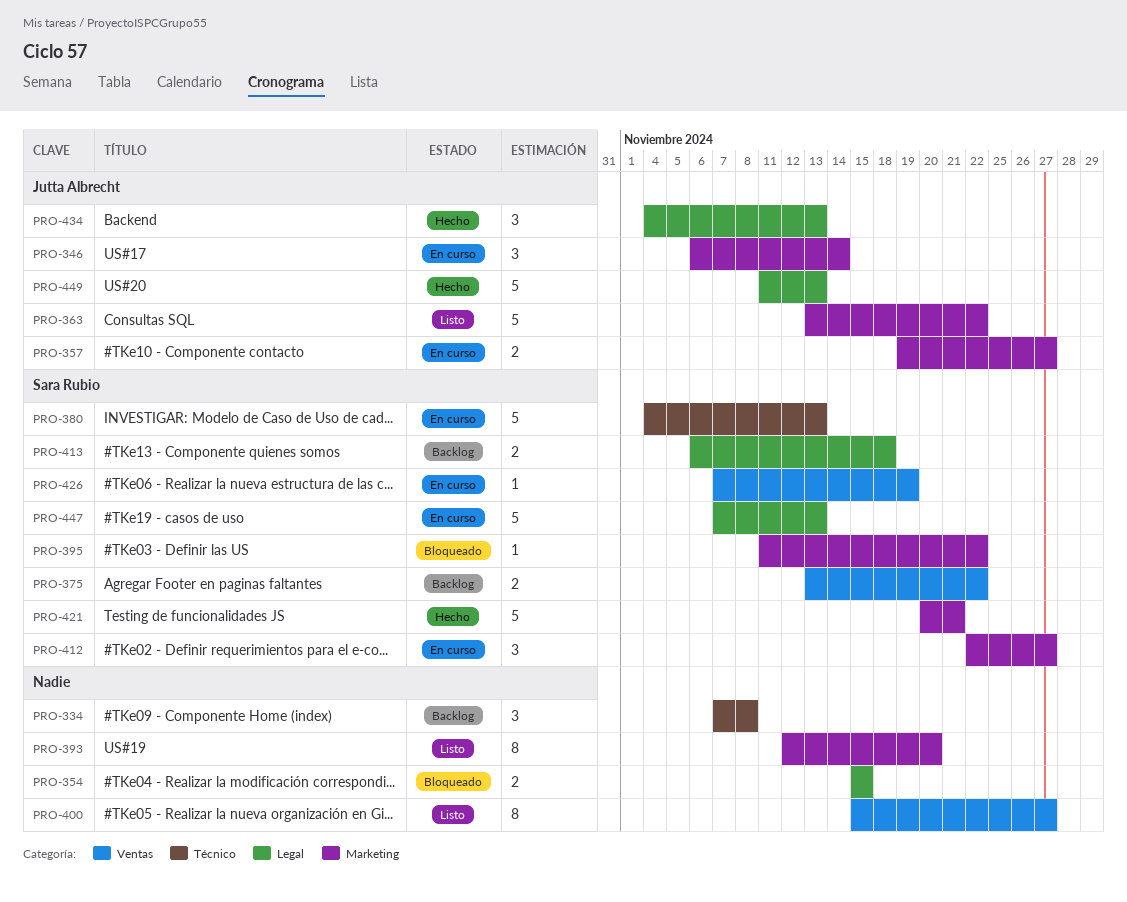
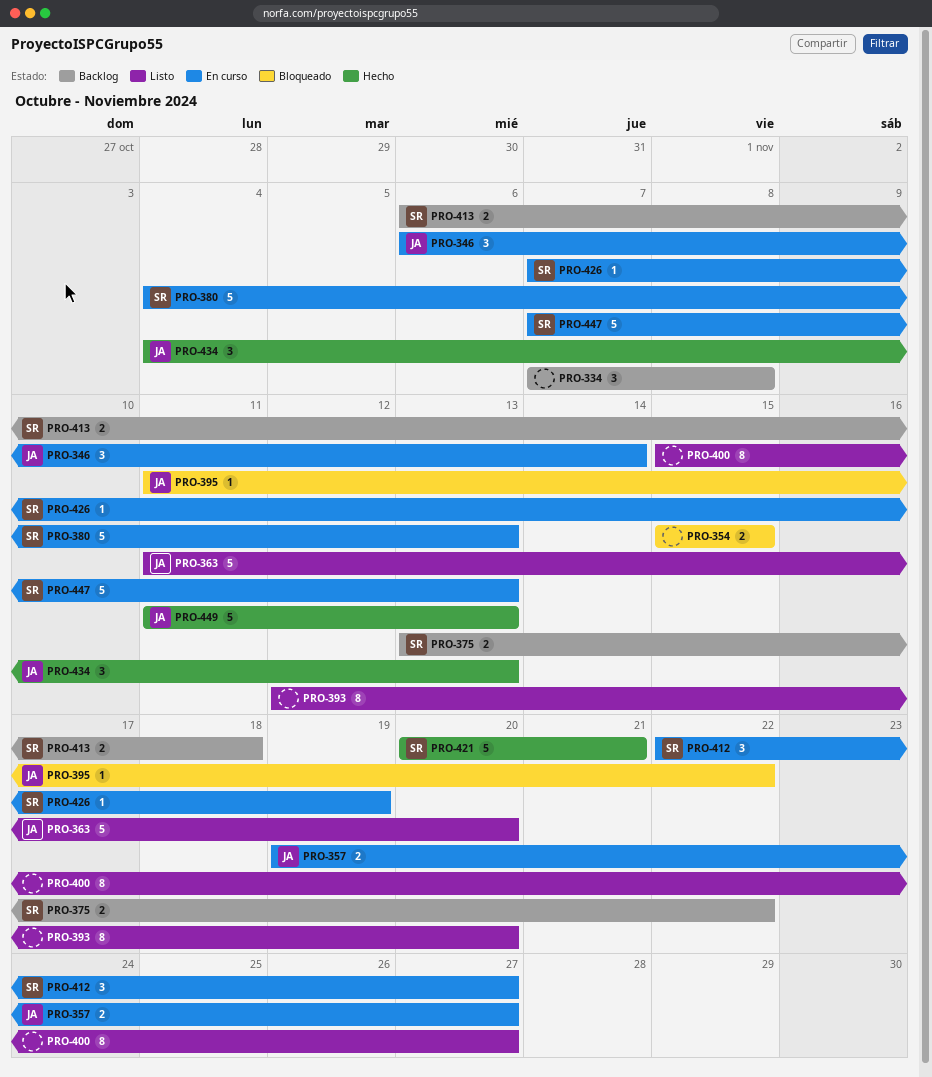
PRO-363, start: Nov 13 -> Nov 11
PRO-363, due: Nov 22 -> Nov 20
PRO-395, owner: Sara Rubio -> Jutta Albrecht

